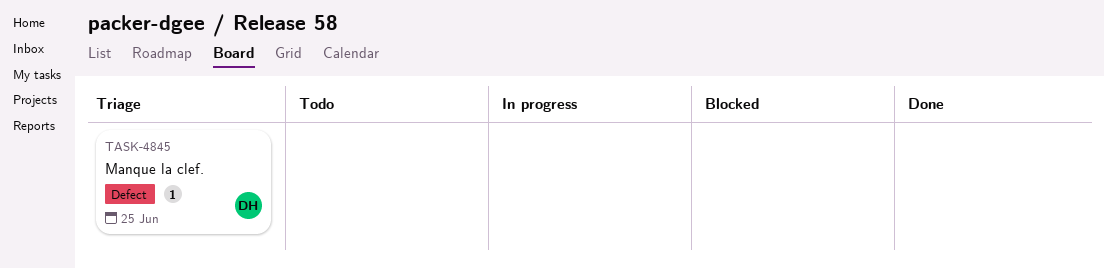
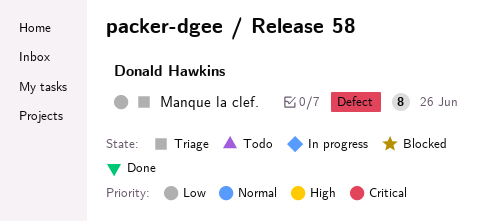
Manque la clef., estimate: 1 -> 8
Manque la clef., due: Jun 25 -> Jun 26

